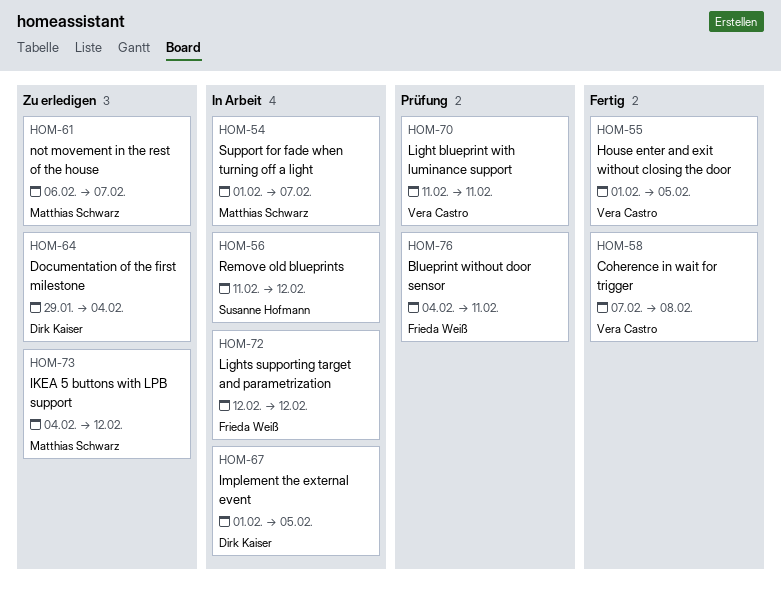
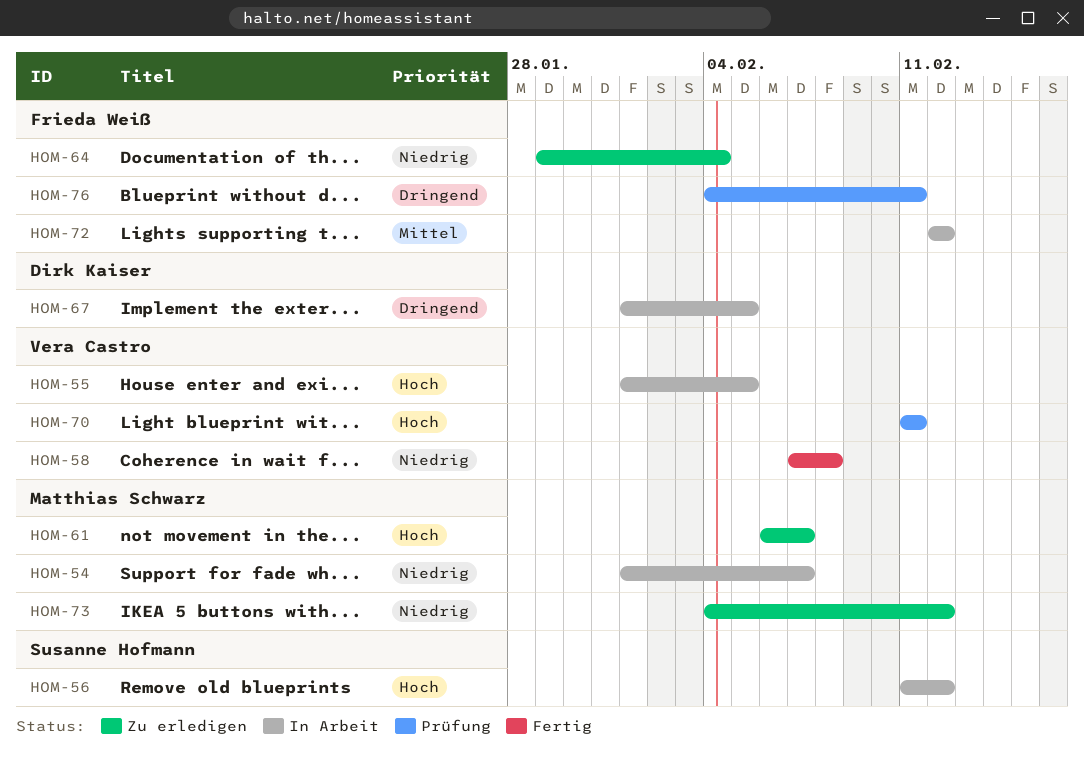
HOM-55, status: Fertig -> In Arbeit
HOM-64, owner: Dirk Kaiser -> Frieda Weiß

